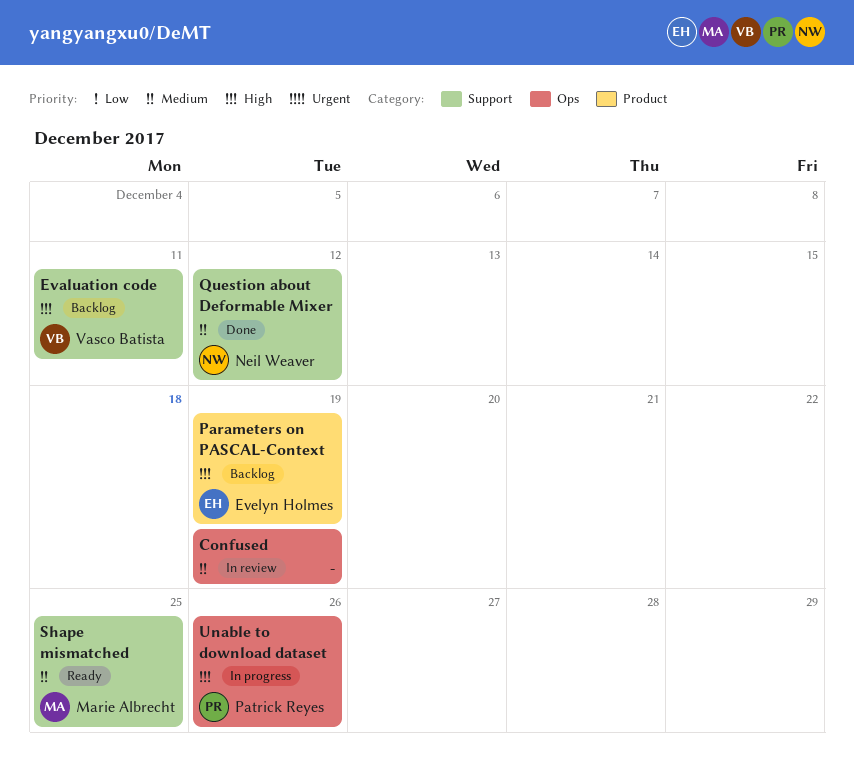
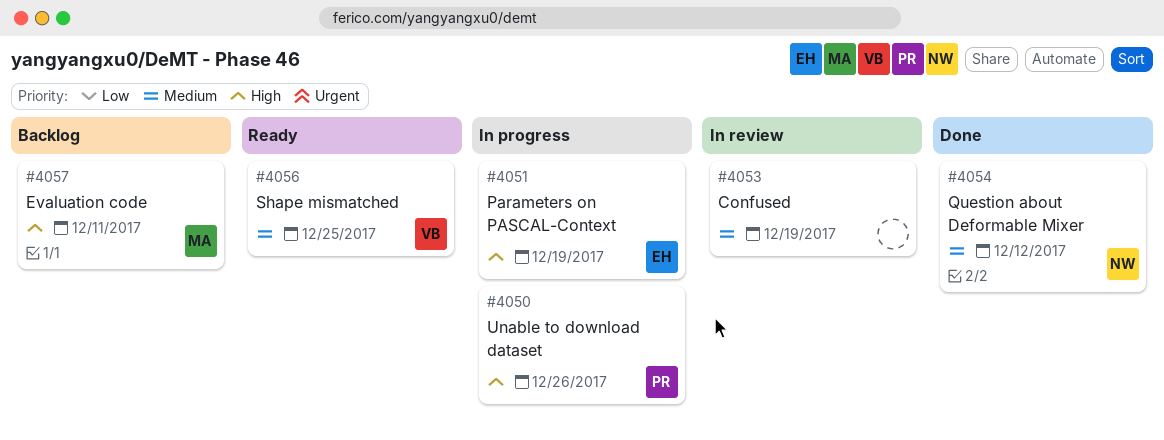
Evaluation code, owner: Vasco Batista -> Marie Albrecht
Parameters on PASCAL-Context, status: Backlog -> In progress
Shape mismatched, owner: Marie Albrecht -> Vasco Batista

